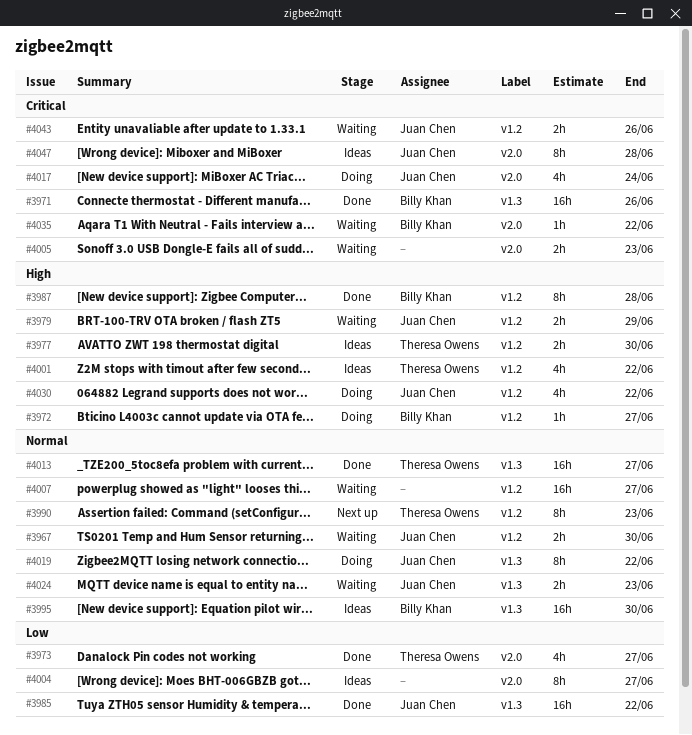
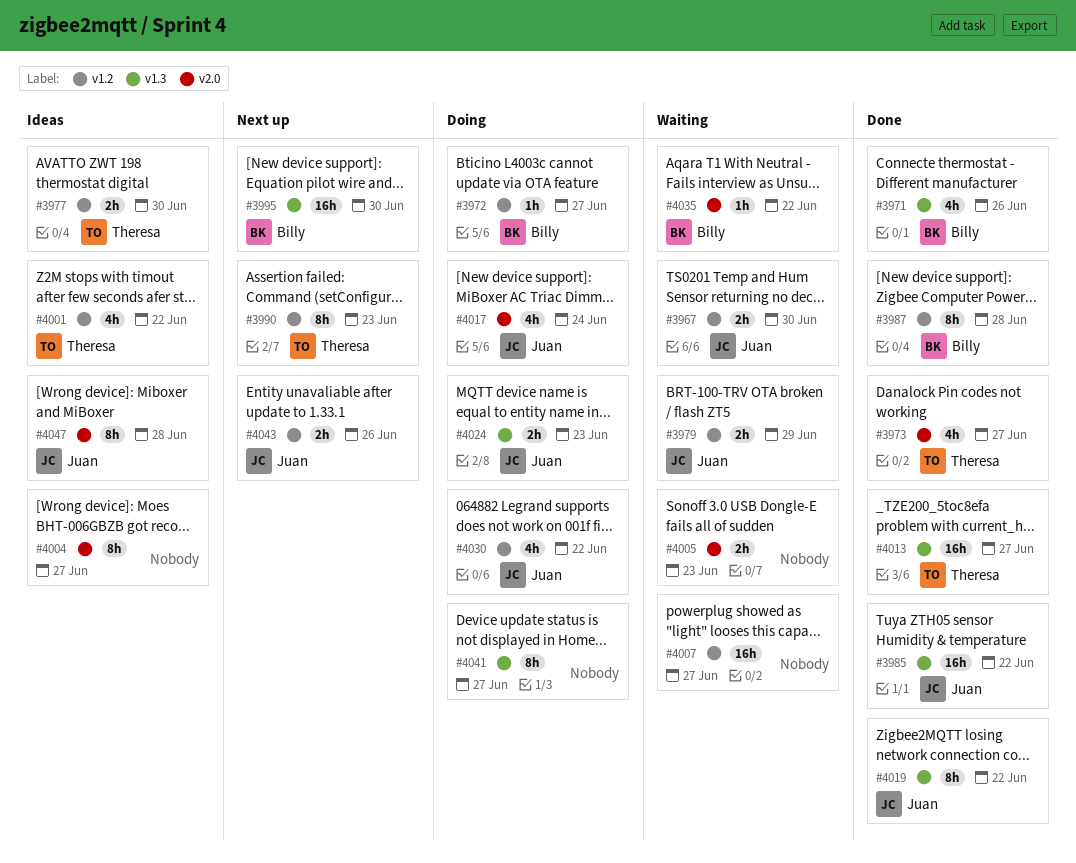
#3971, estimate: 16h -> 4h
#3995, status: Ideas -> Next up
#4019, status: Doing -> Done
#4024, status: Waiting -> Doing
#4041: none -> present
#4043, status: Waiting -> Next up

